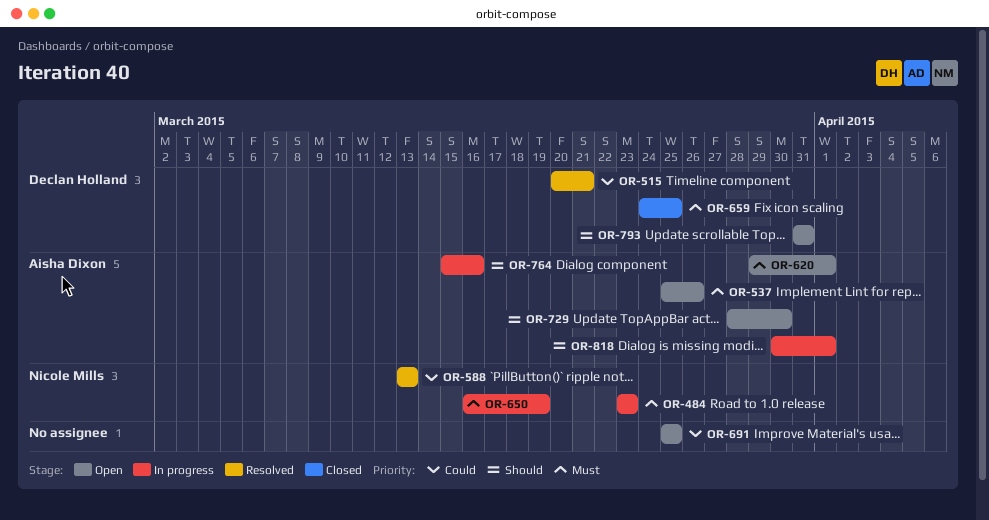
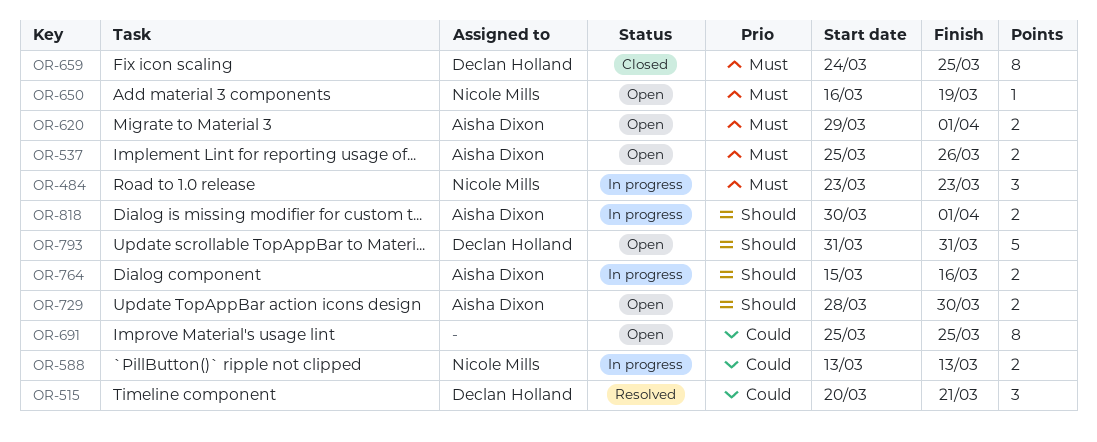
OR-588, status: Resolved -> In progress
OR-650, status: In progress -> Open

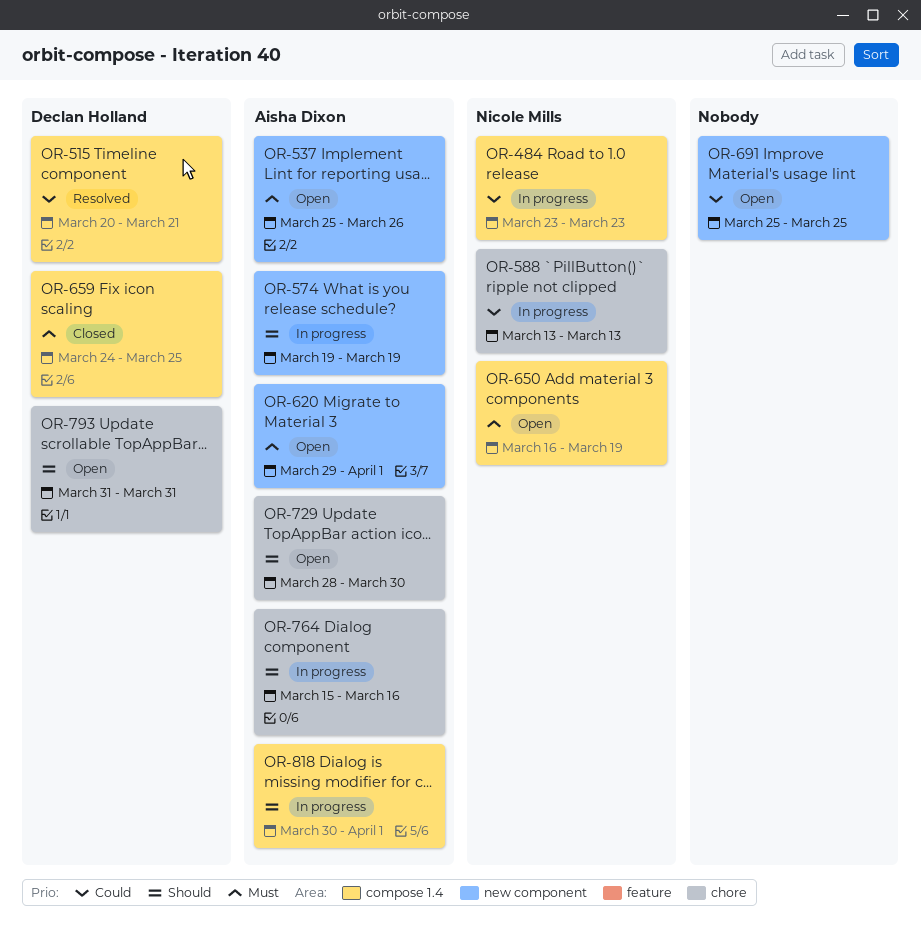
OR-484, priority: Must -> Could
OR-574: none -> present

